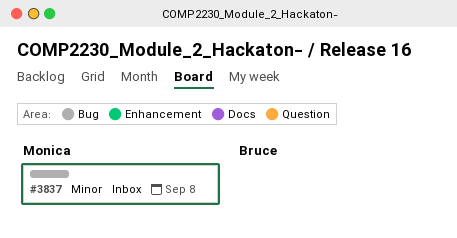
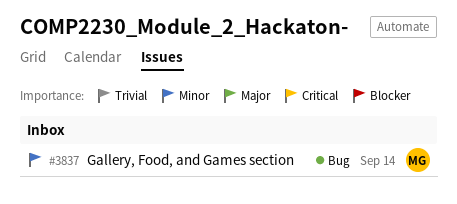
#3837, due: Sep 8 -> Sep 14

